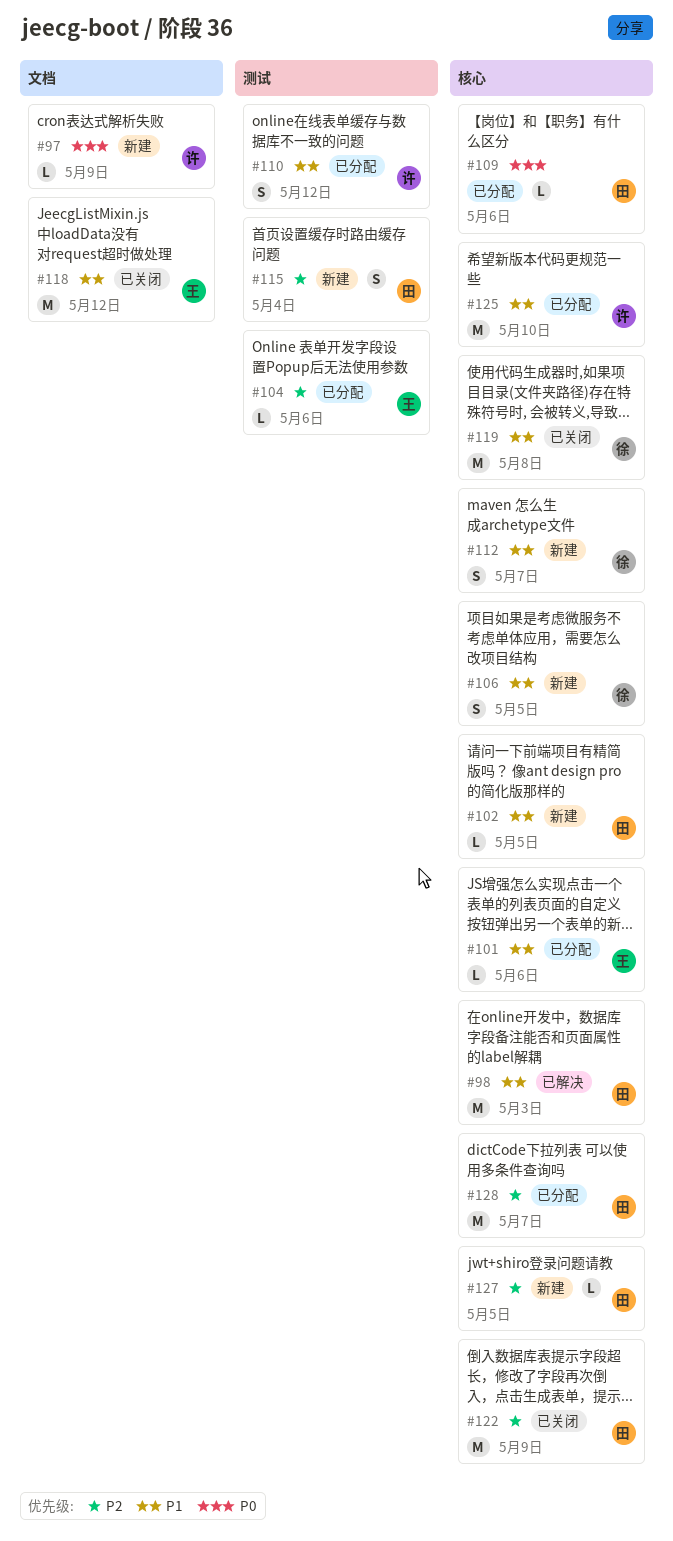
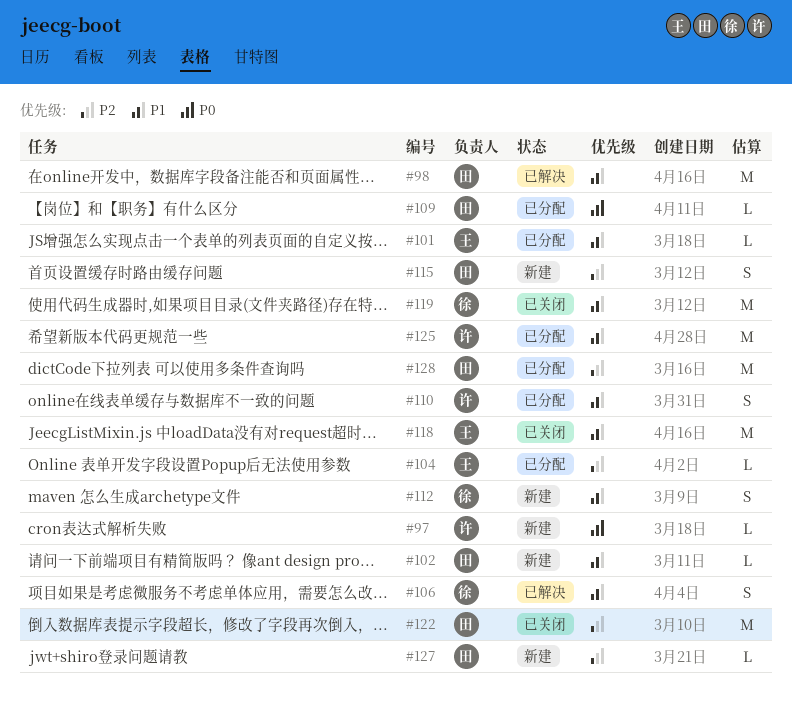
#106, status: 新建 -> 已解决

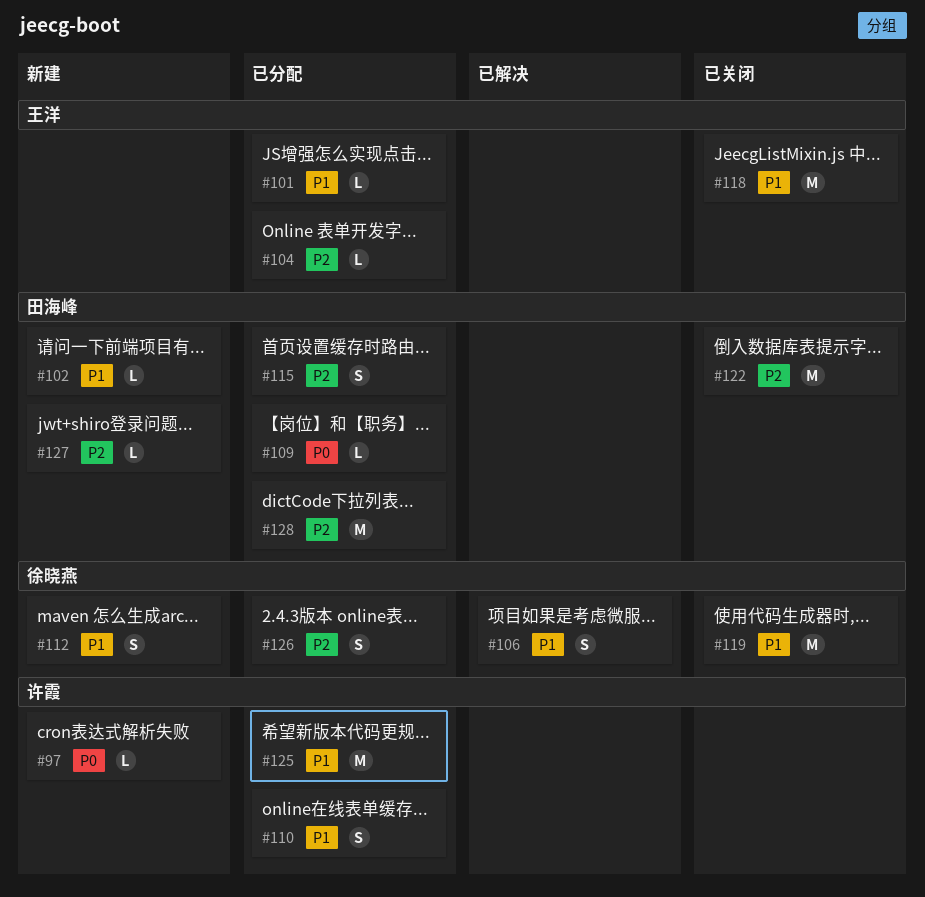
#98: present -> none
#115, status: 新建 -> 已分配
#126: none -> present

